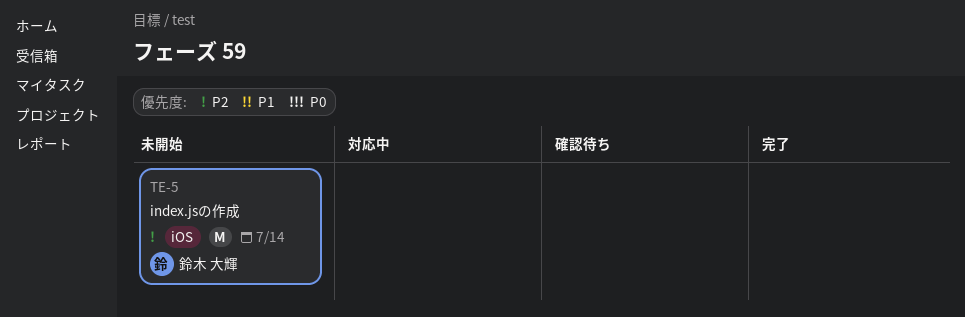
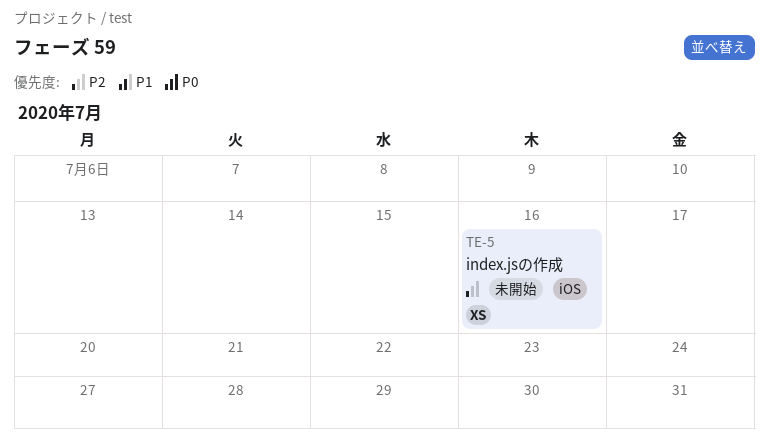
TE-5, estimate: M -> XS
TE-5, due: Jul 14 -> Jul 16

